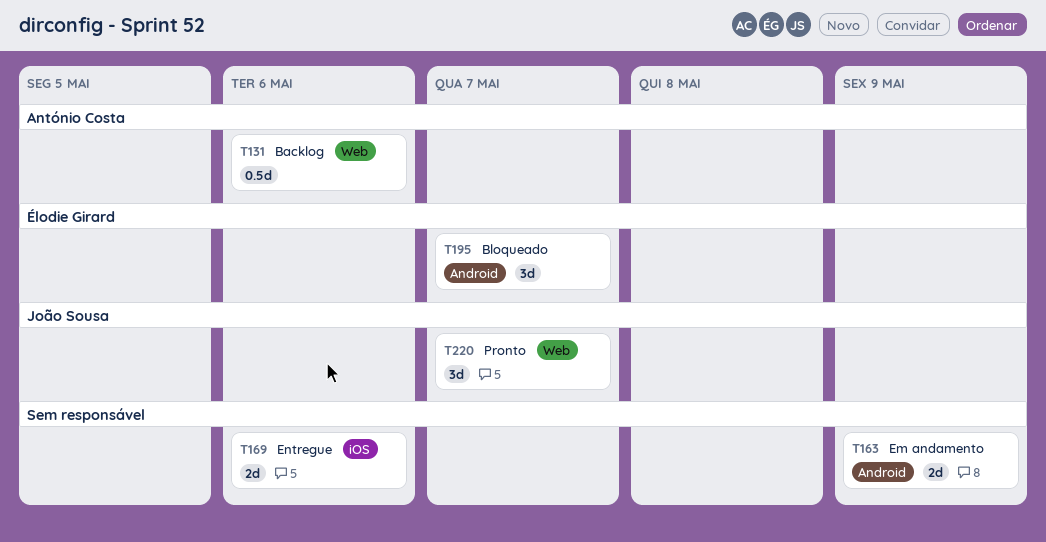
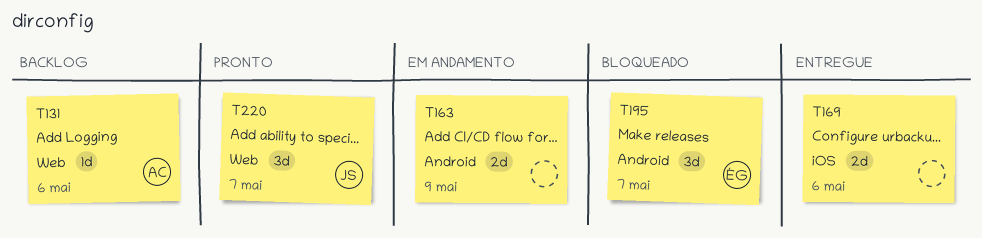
T131, estimate: 0.5d -> 1d

